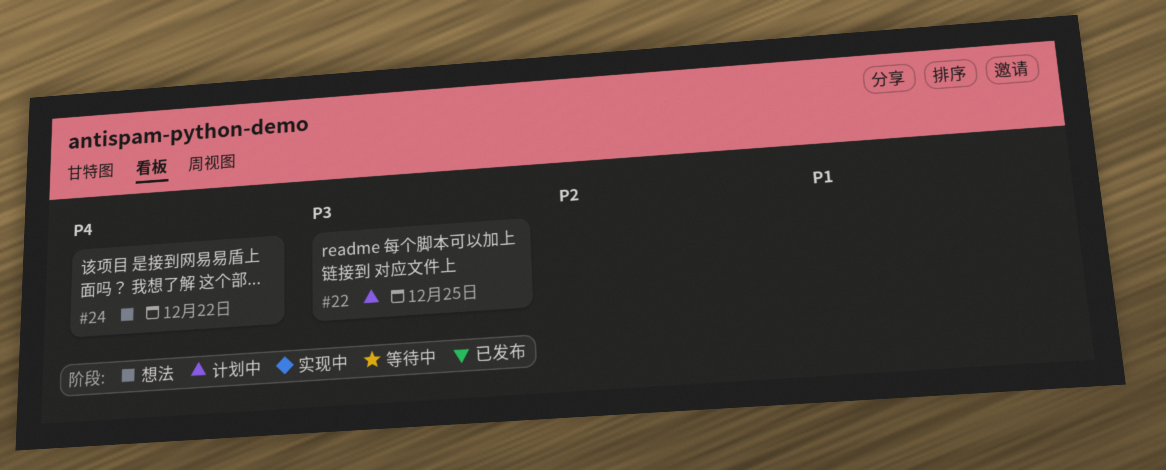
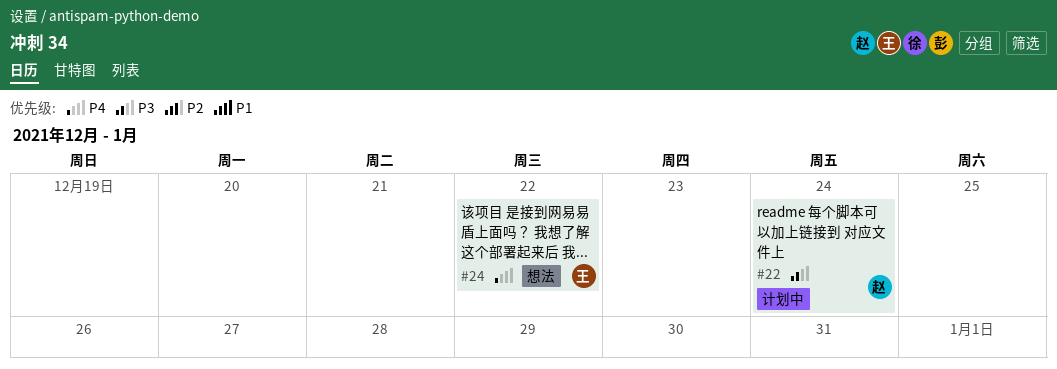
#22, due: Dec 25 -> Dec 24

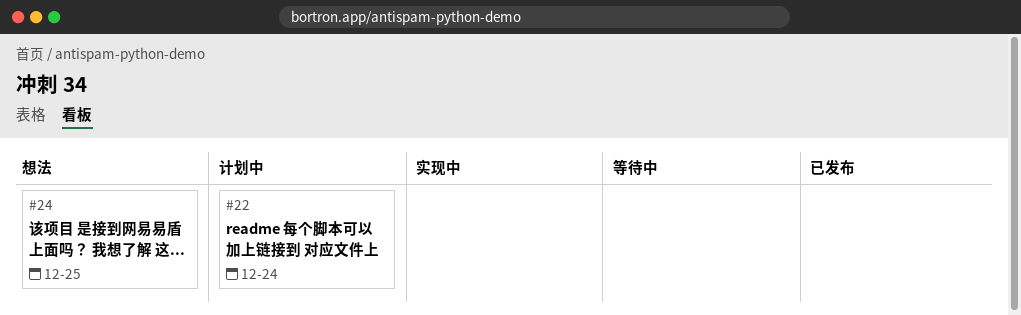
#24, due: Dec 22 -> Dec 25

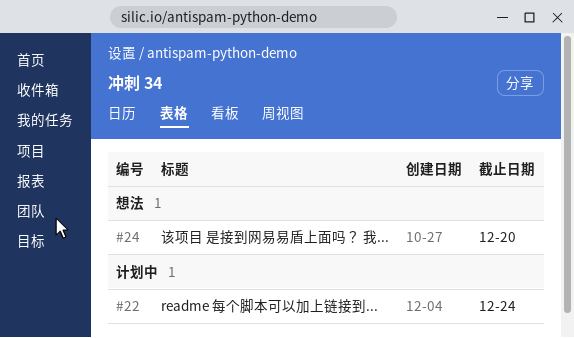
#24, due: Dec 25 -> Dec 20

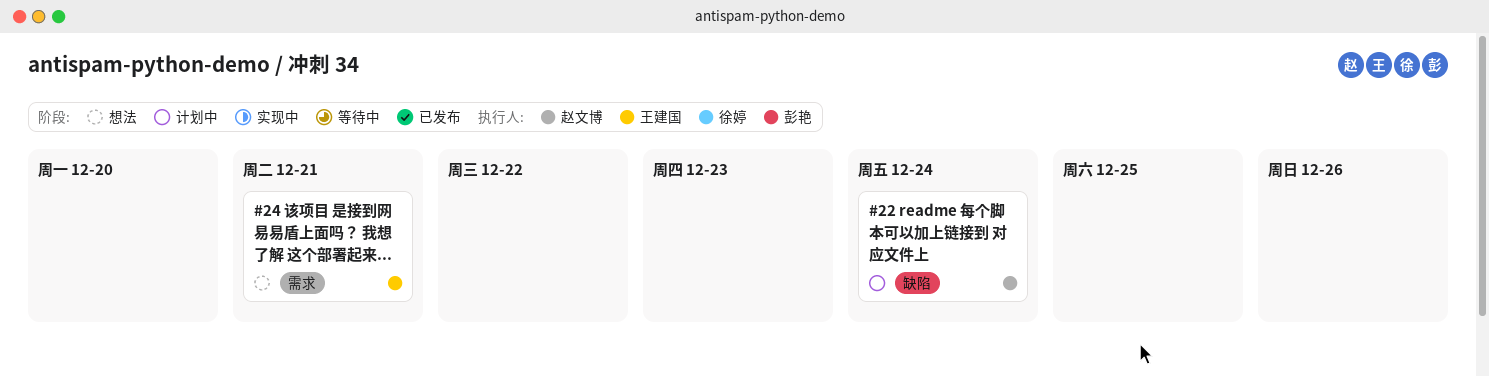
#24, due: Dec 20 -> Dec 21

